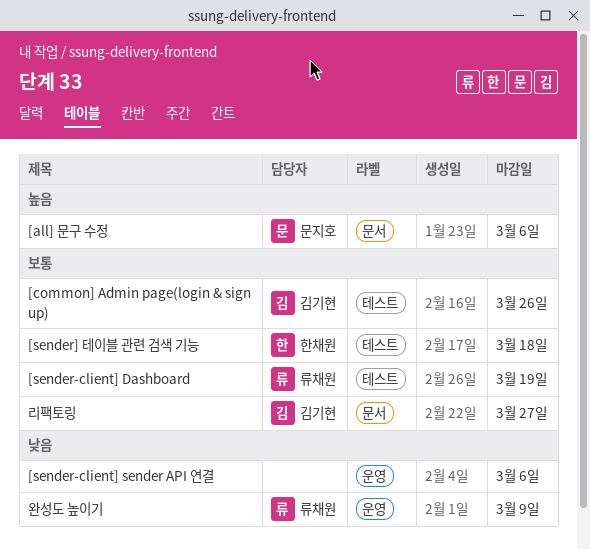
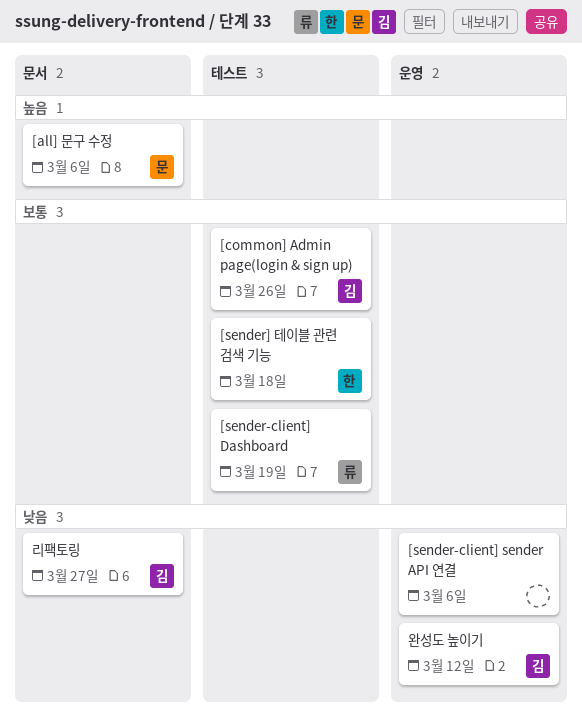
리팩토링, priority: 보통 -> 낮음
완성도 높이기, owner: 류채원 -> 김기현
완성도 높이기, due: Mar 9 -> Mar 12

